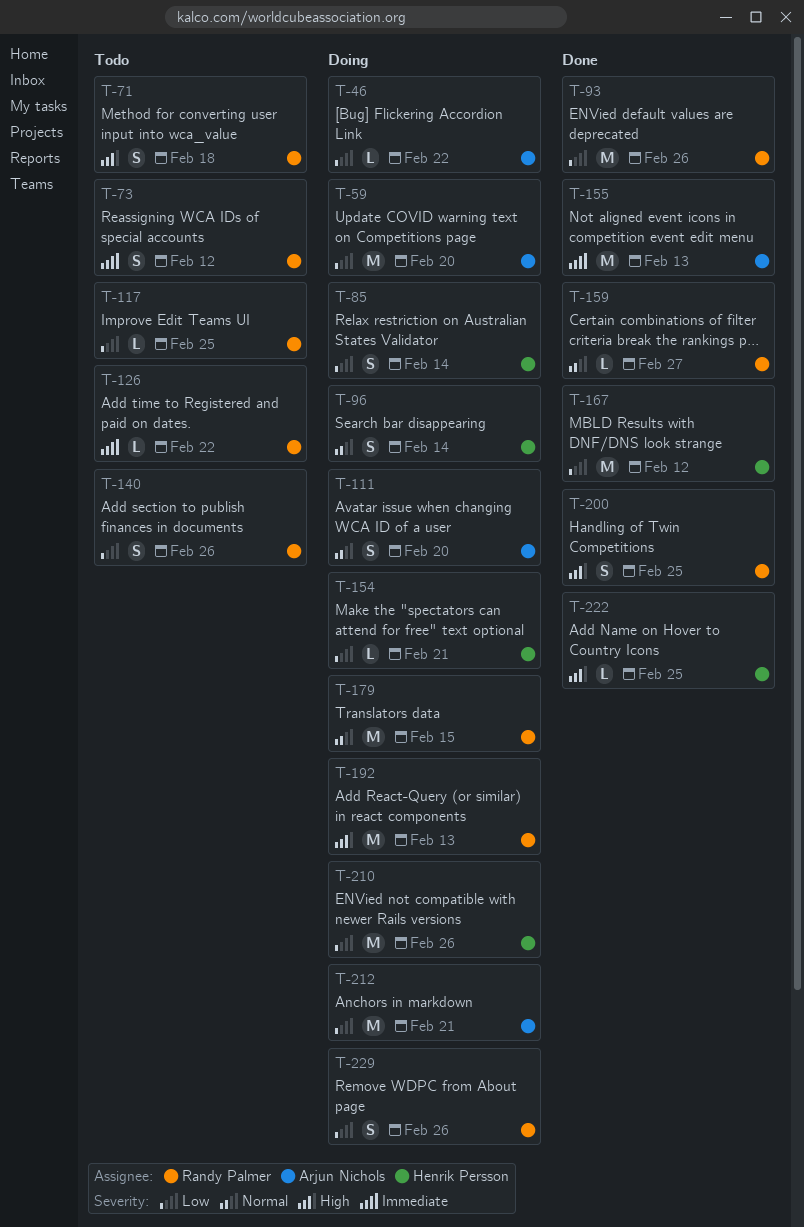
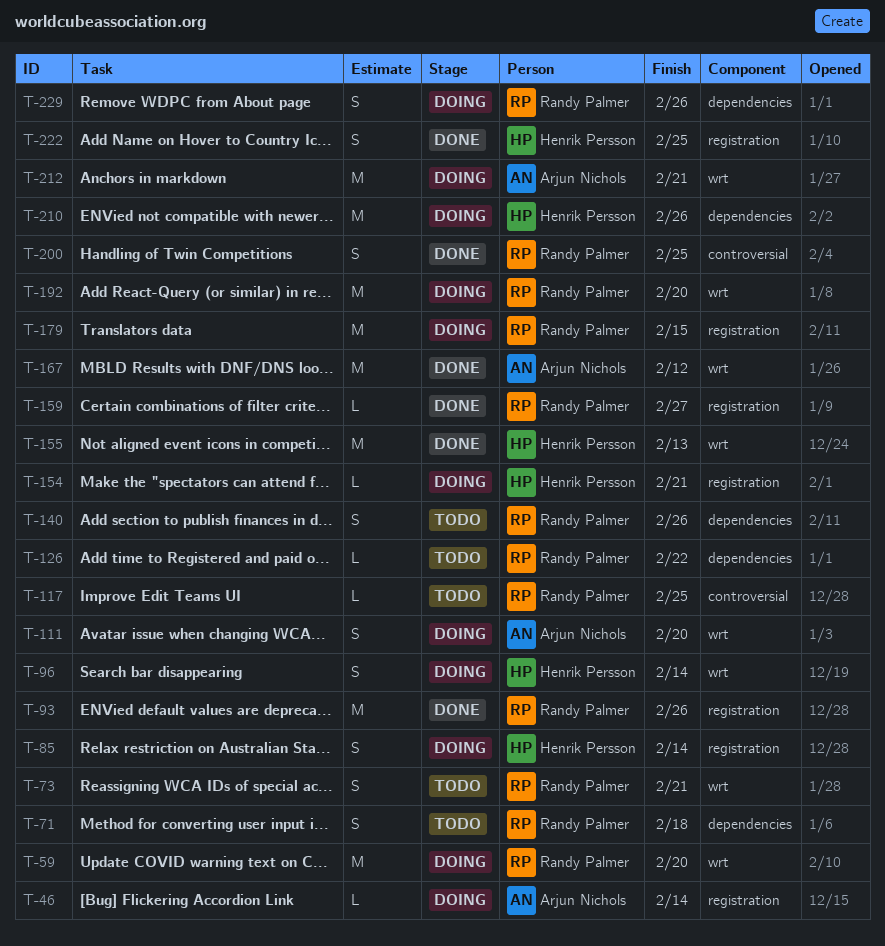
T-46, due: Feb 22 -> Feb 14
T-59, owner: Arjun Nichols -> Randy Palmer
T-73, due: Feb 12 -> Feb 21
T-155, owner: Arjun Nichols -> Henrik Persson
T-167, owner: Henrik Persson -> Arjun Nichols
T-192, due: Feb 13 -> Feb 20
T-222, estimate: L -> S

